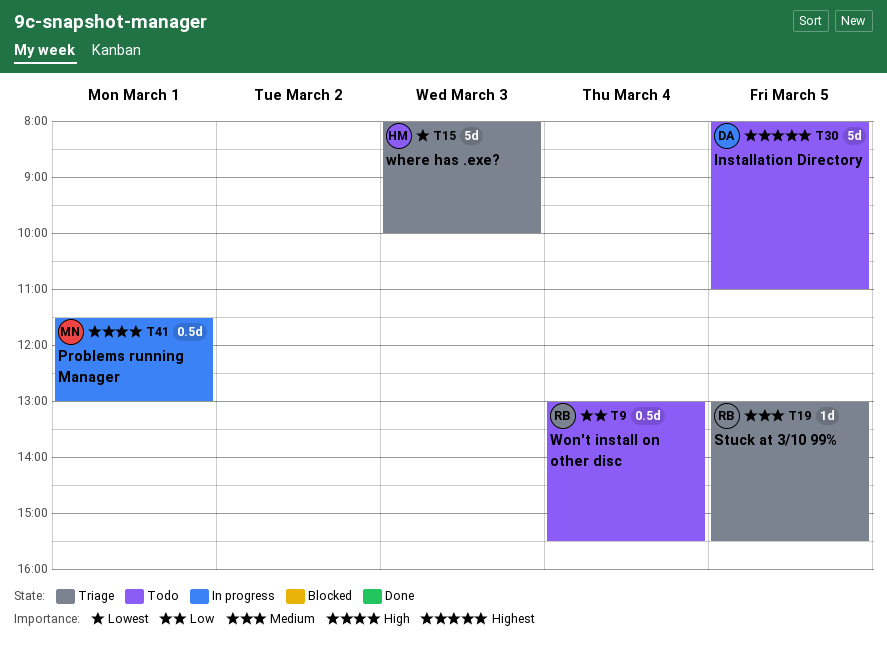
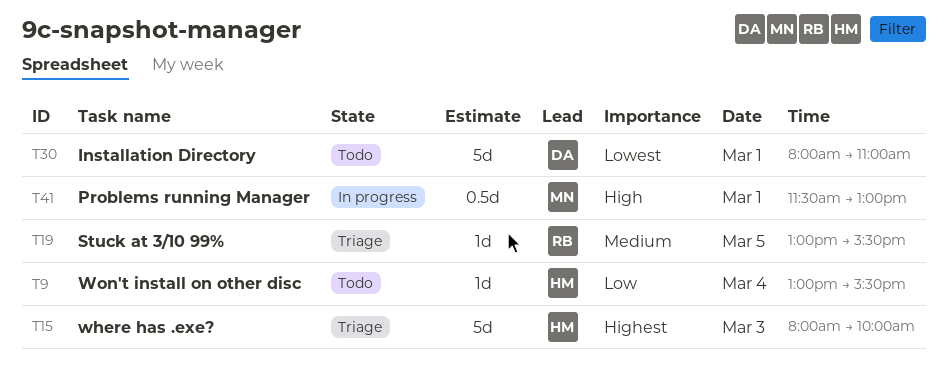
T9, owner: RB -> HM
T9, estimate: 0.5d -> 1d
T15, priority: Lowest -> Highest
T30, priority: Highest -> Lowest
T30, day: Mar 5 -> Mar 1

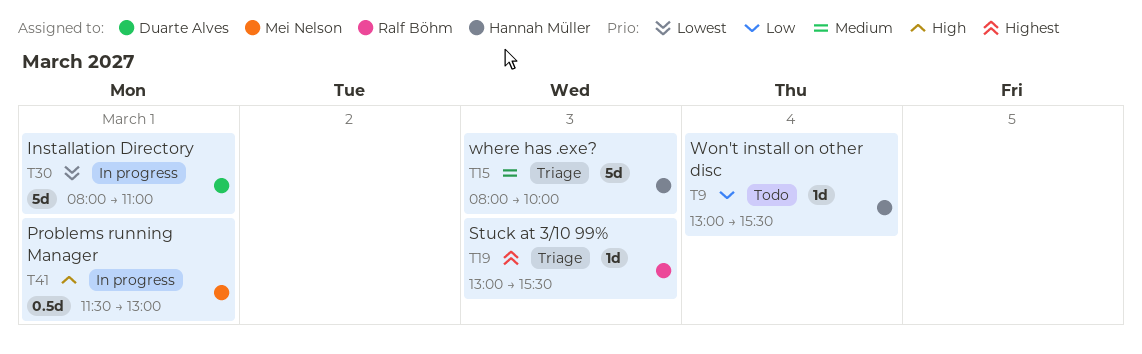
T15, priority: Highest -> Medium
T19, priority: Medium -> Highest
T19, day: Mar 5 -> Mar 3
T30, status: Todo -> In progress

